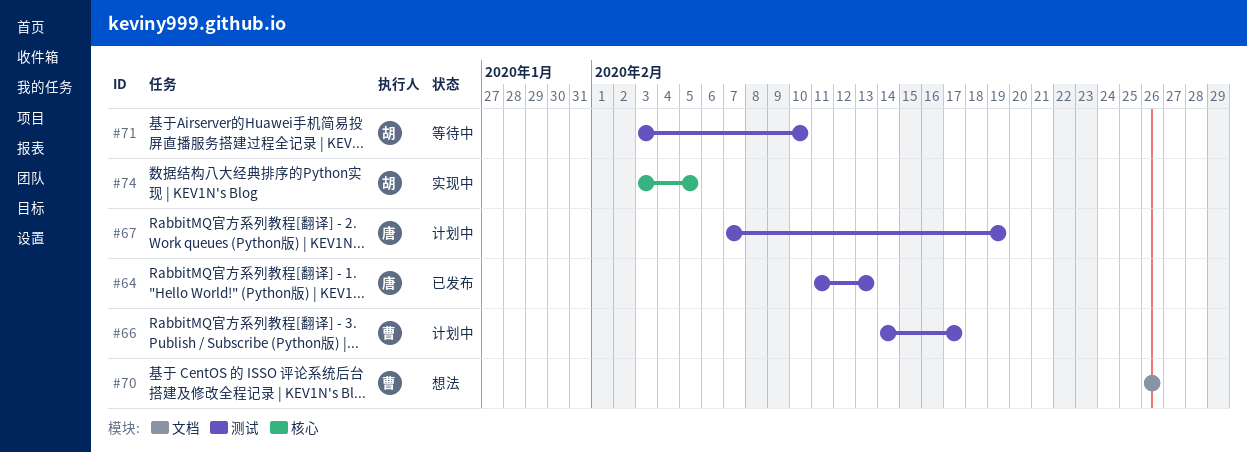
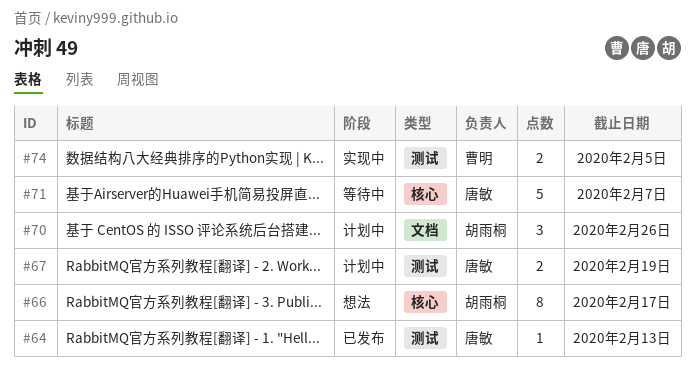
#66, status: 计划中 -> 想法
#66, owner: 曹明 -> 胡雨桐
#66, label: 测试 -> 核心
#70, status: 想法 -> 计划中
#70, owner: 曹明 -> 胡雨桐
#71, owner: 胡雨桐 -> 唐敏
#71, label: 测试 -> 核心
#71, due: Feb 10 -> Feb 7
#74, owner: 胡雨桐 -> 曹明
#74, label: 核心 -> 测试

